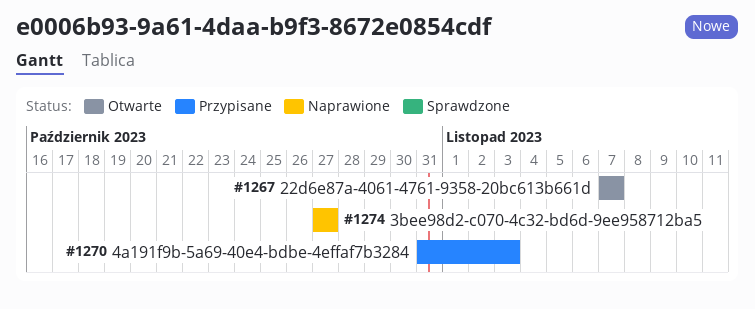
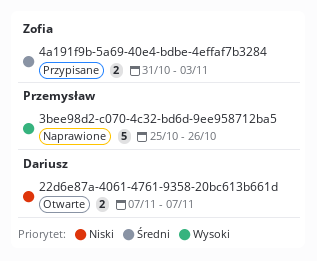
3bee98d2-c070-4c32-bd6d-9ee958712ba5, start: Oct 27 -> Oct 25
3bee98d2-c070-4c32-bd6d-9ee958712ba5, due: Oct 27 -> Oct 26

